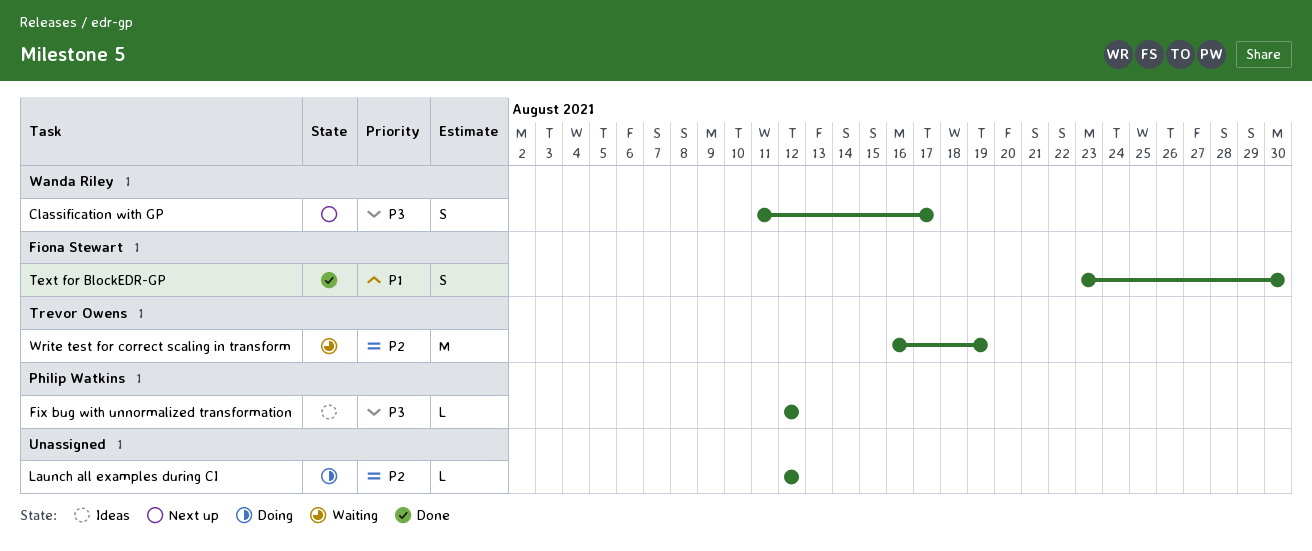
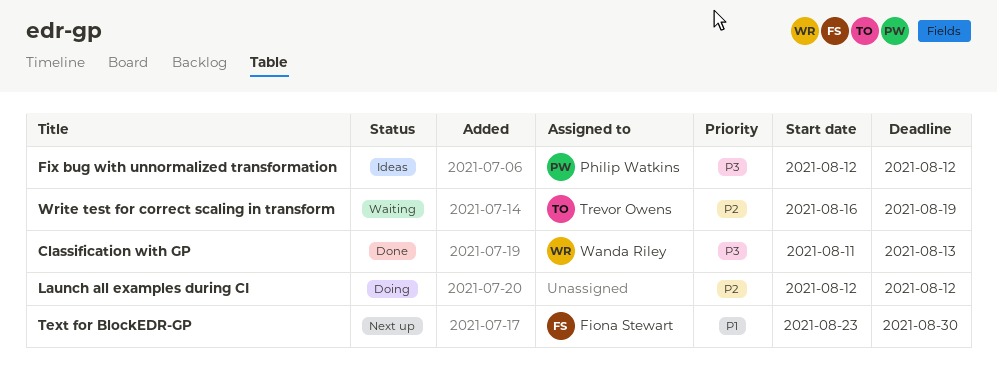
Classification with GP, status: Next up -> Done
Classification with GP, due: Aug 17 -> Aug 13
Text for BlockEDR-GP, status: Done -> Next up

